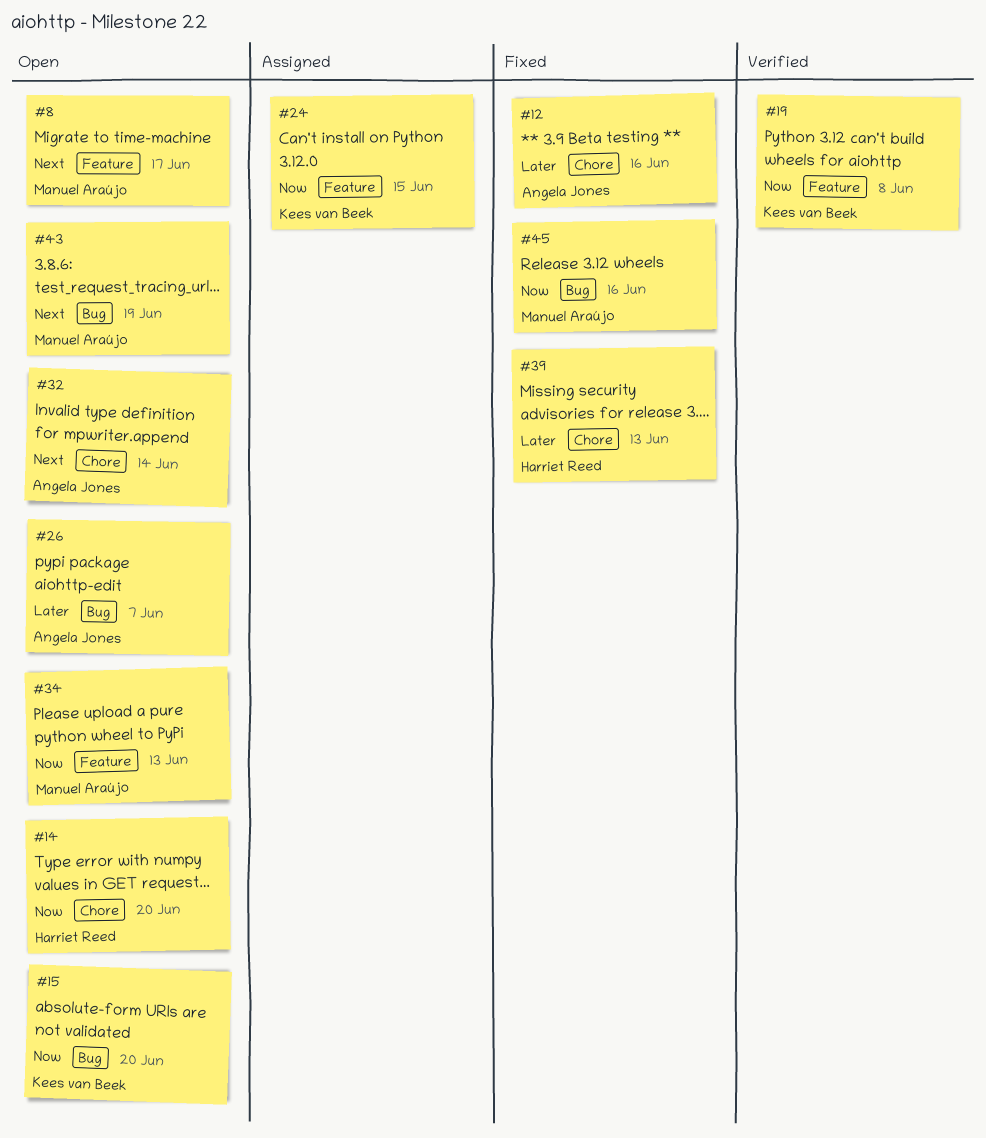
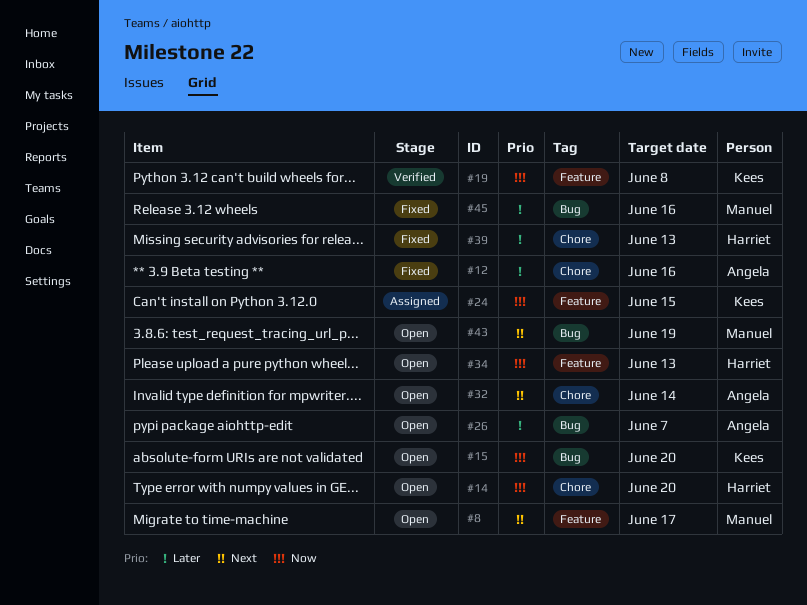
#34, owner: Manuel Araújo -> Harriet Reed
#45, priority: Now -> Later

